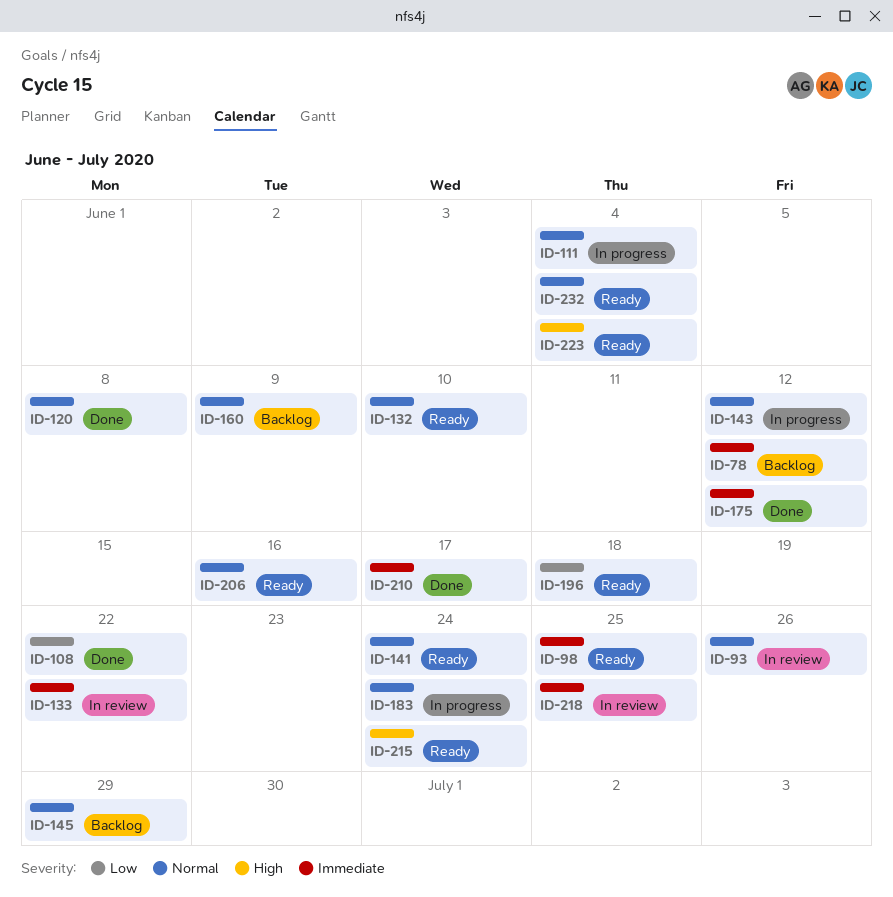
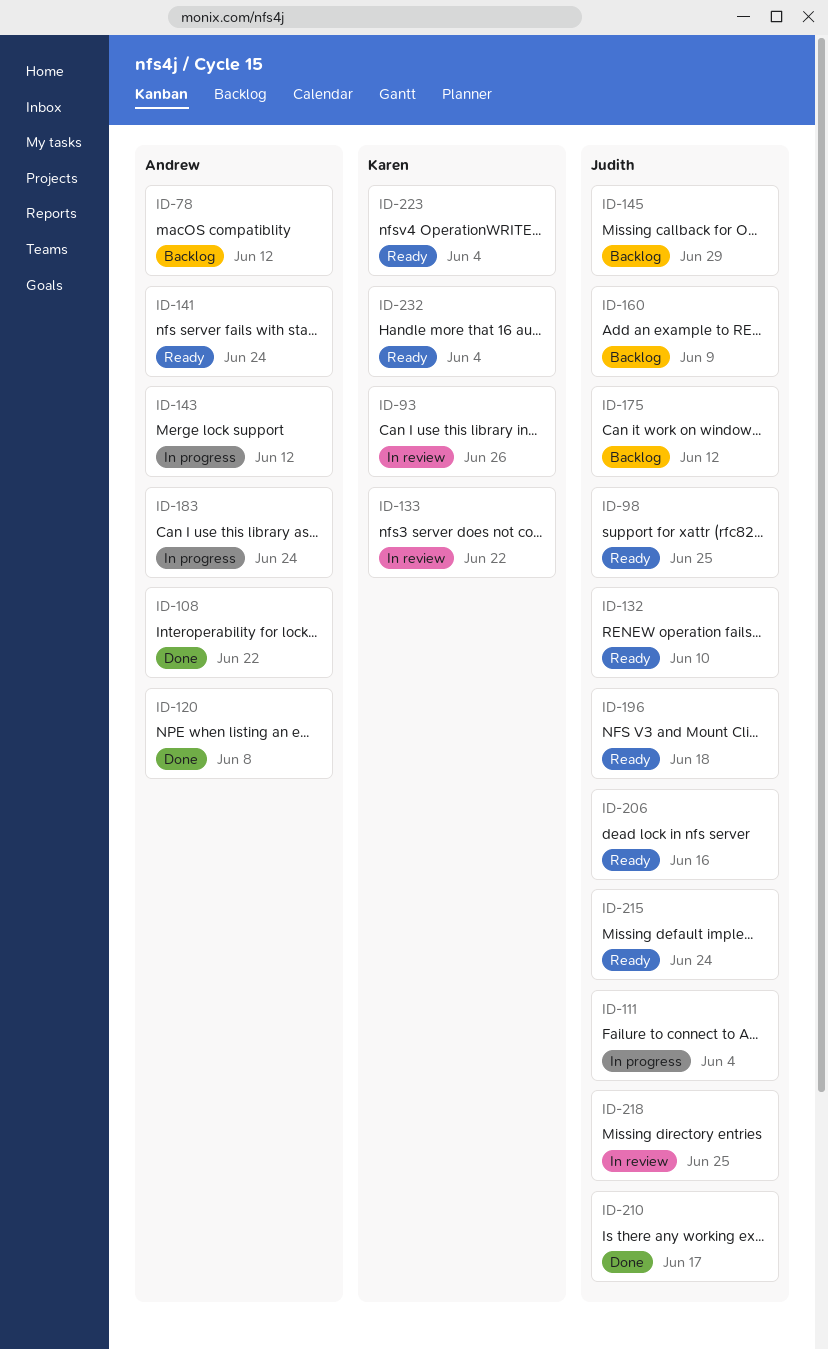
ID-175, status: Done -> Backlog

